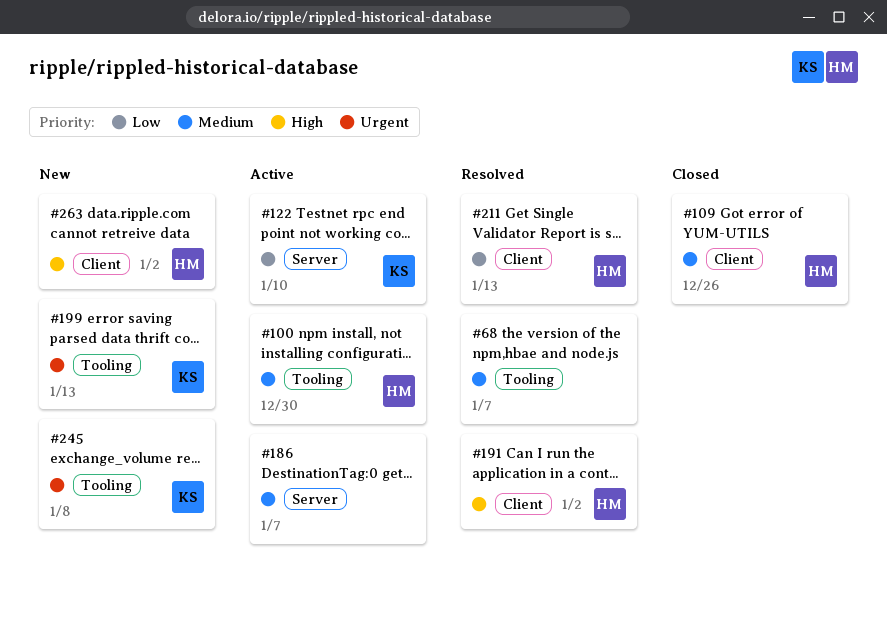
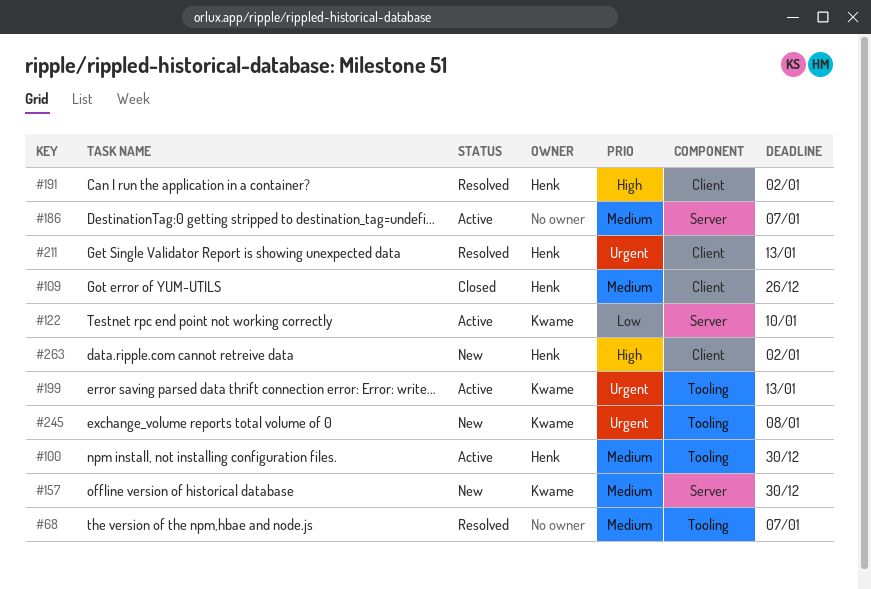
#157: none -> present
#199, status: New -> Active
#211, priority: Low -> Urgent

